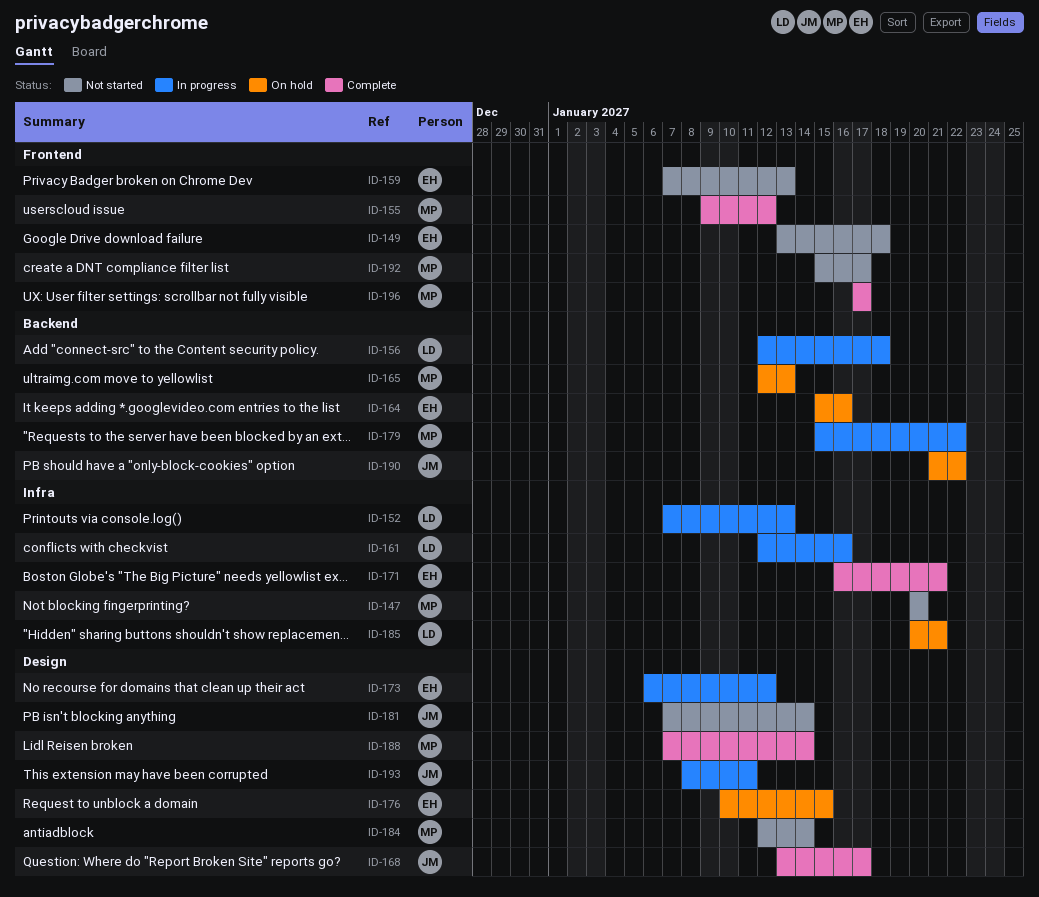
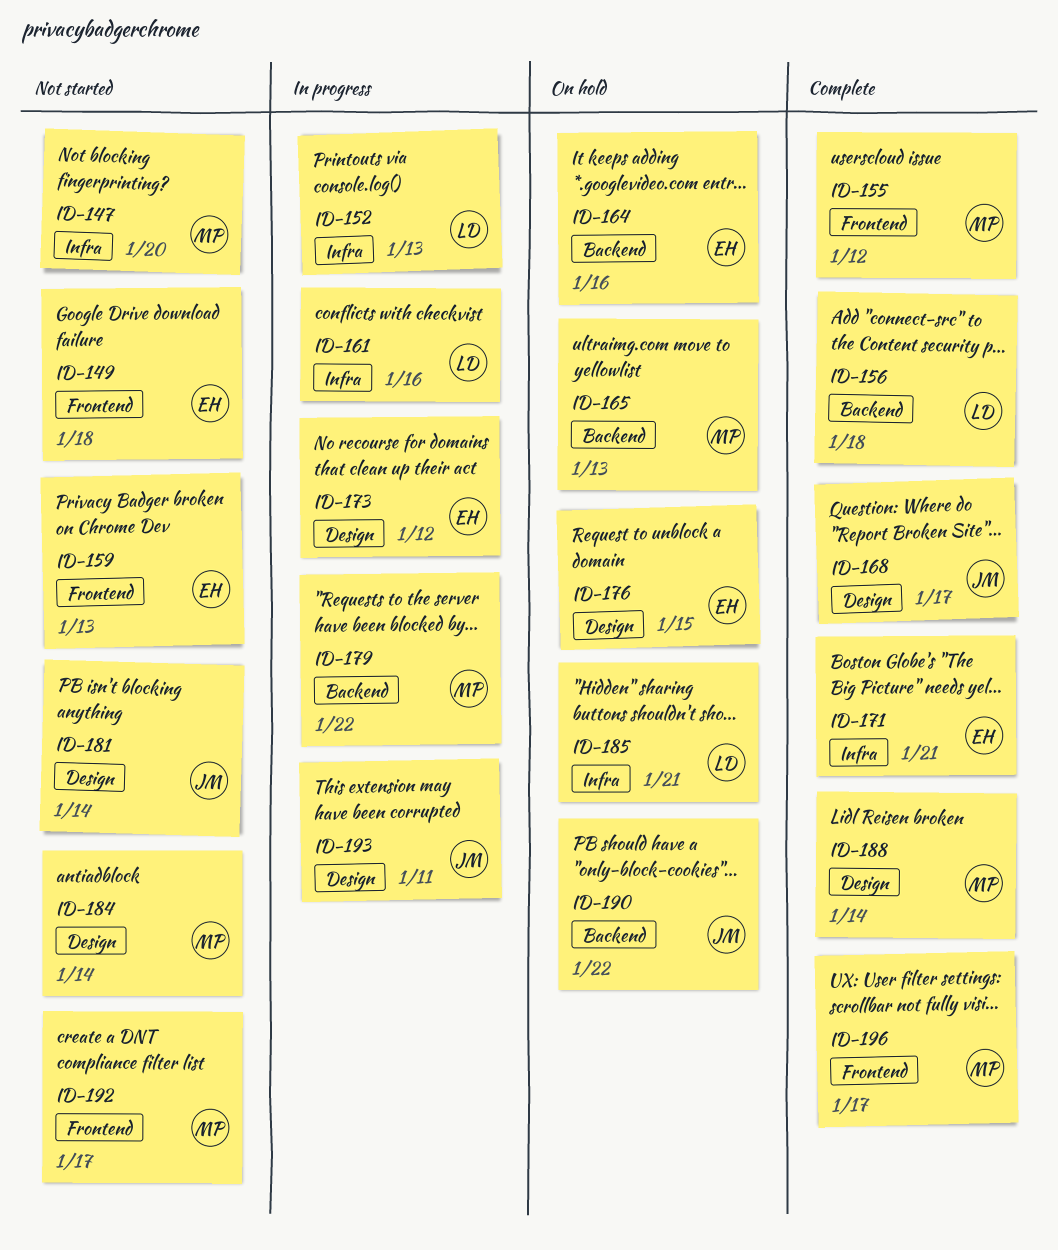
ID-156, status: In progress -> Complete

